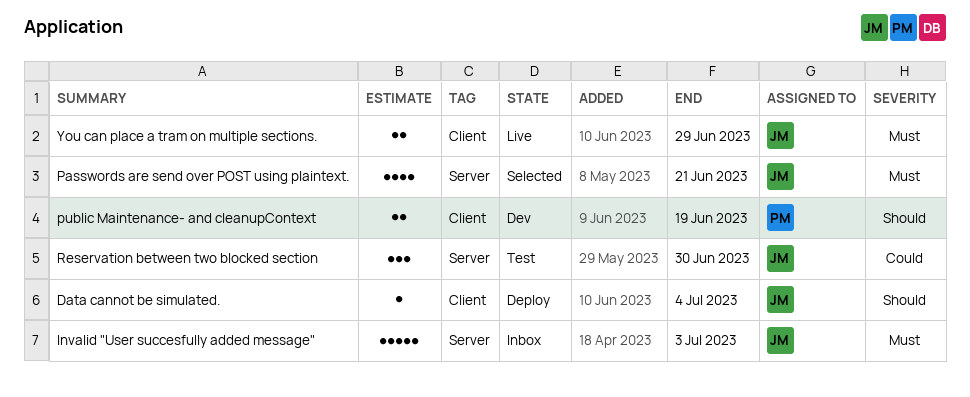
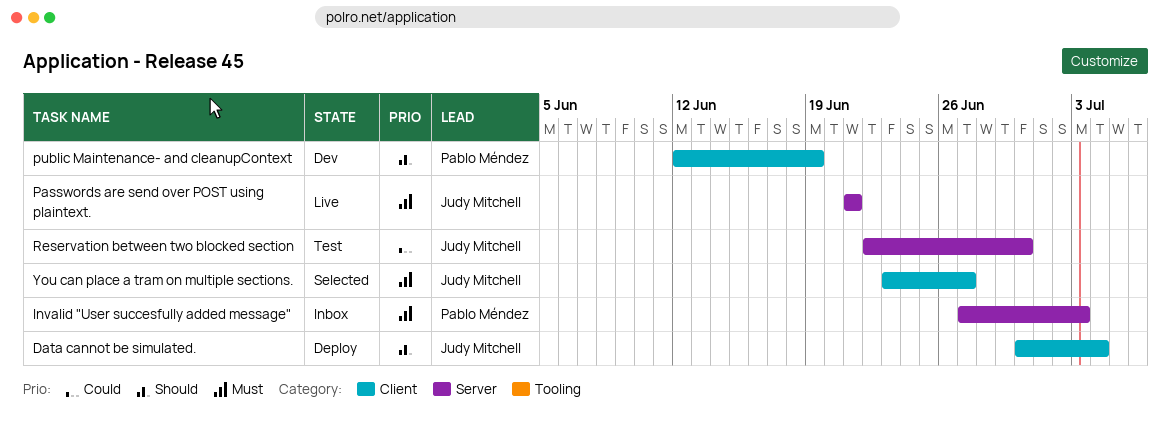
Invalid "User succesfully added message", owner: Judy Mitchell -> Pablo Méndez
Passwords are send over POST using plaintext., status: Selected -> Live
You can place a tram on multiple sections., status: Live -> Selected
You can place a tram on multiple sections., due: Jun 29 -> Jun 27

